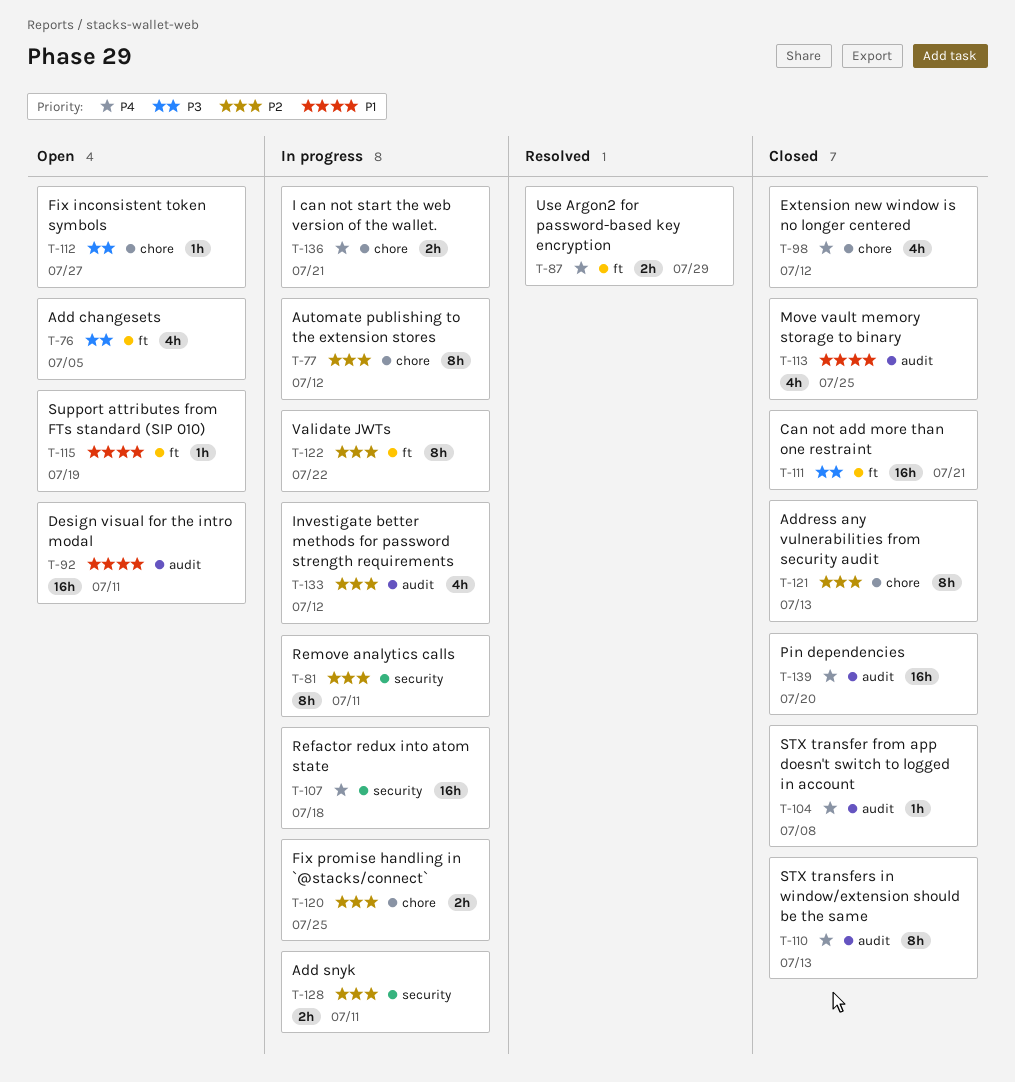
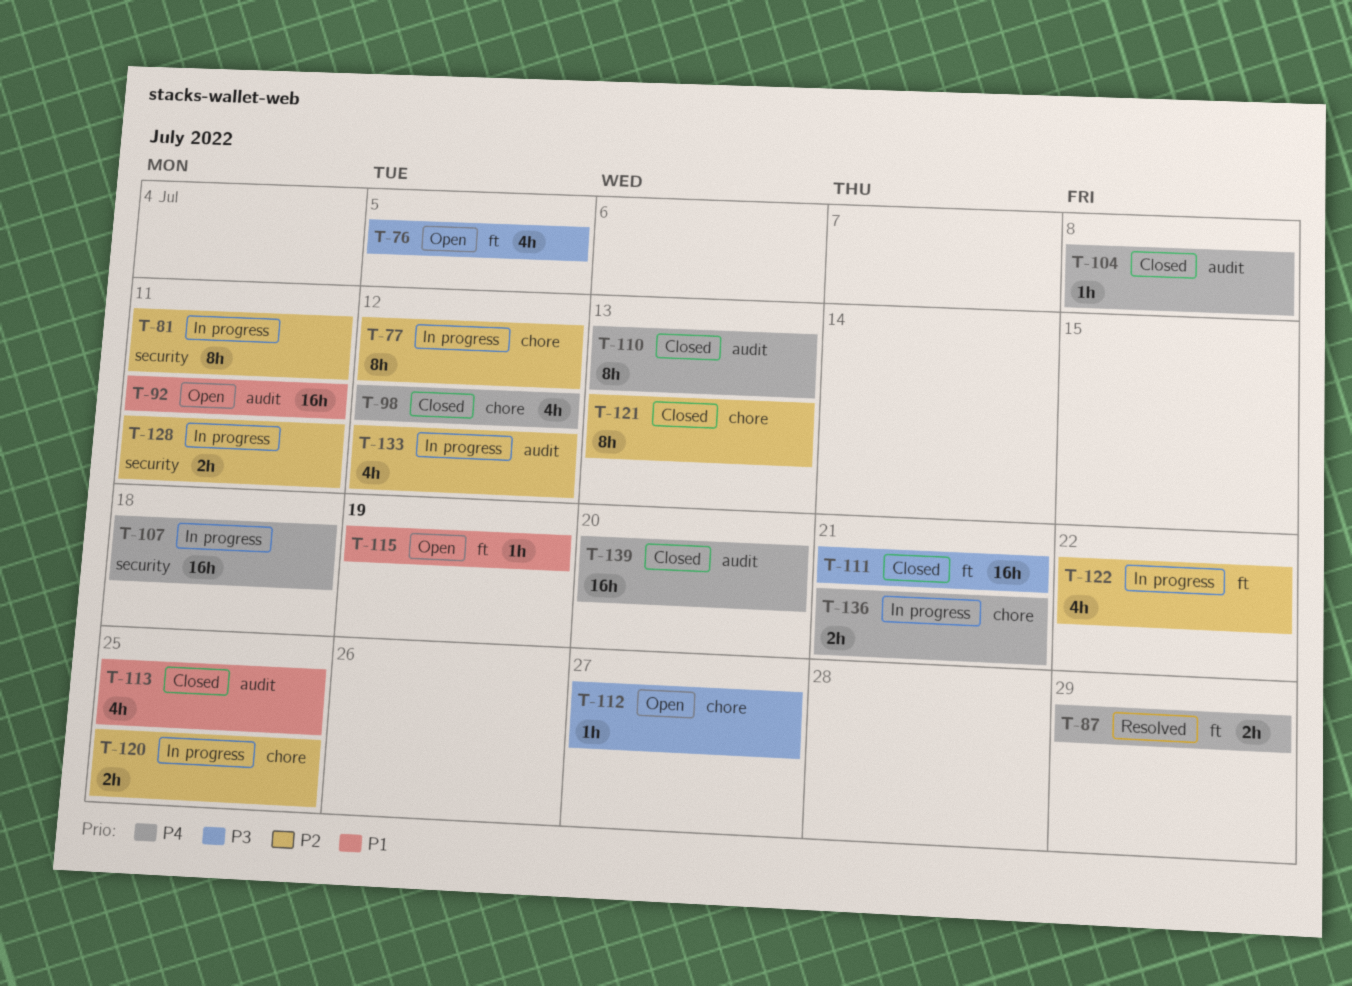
T-122, estimate: 8h -> 4h

